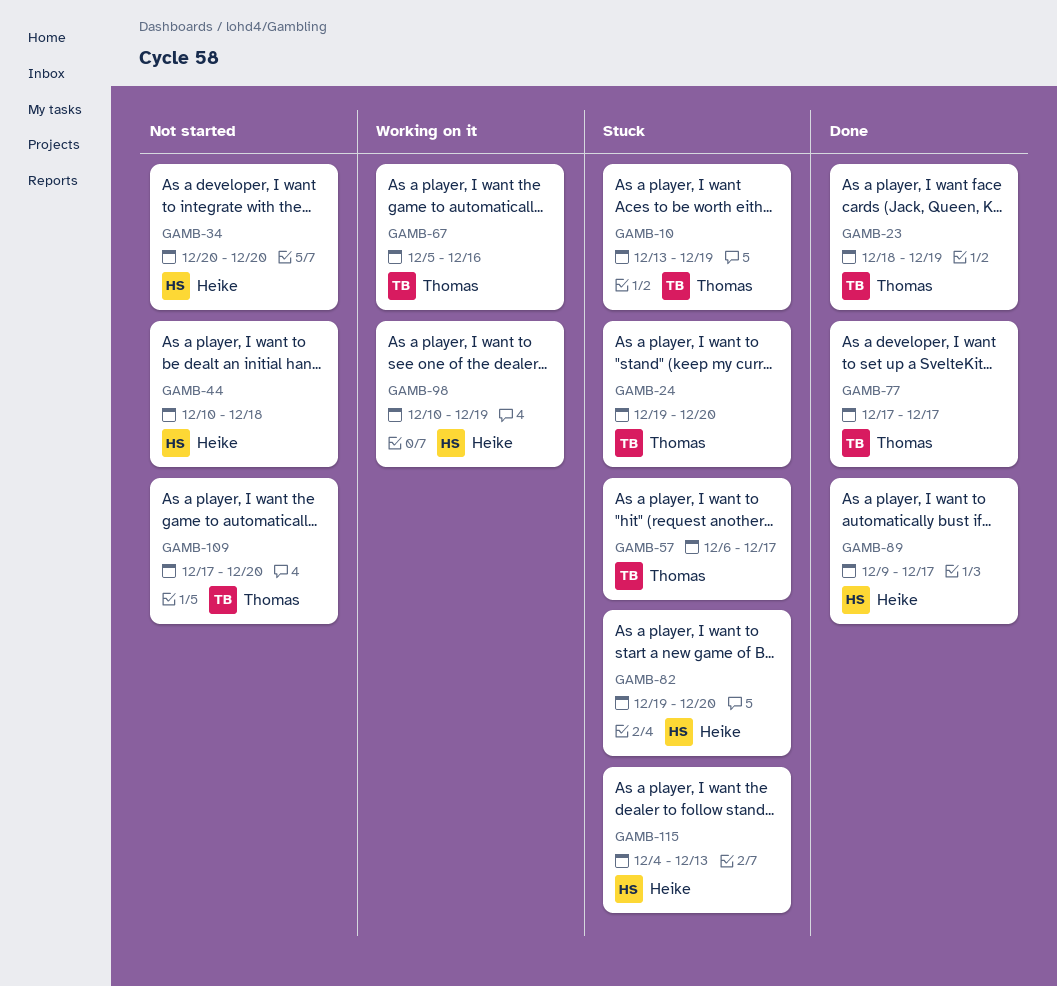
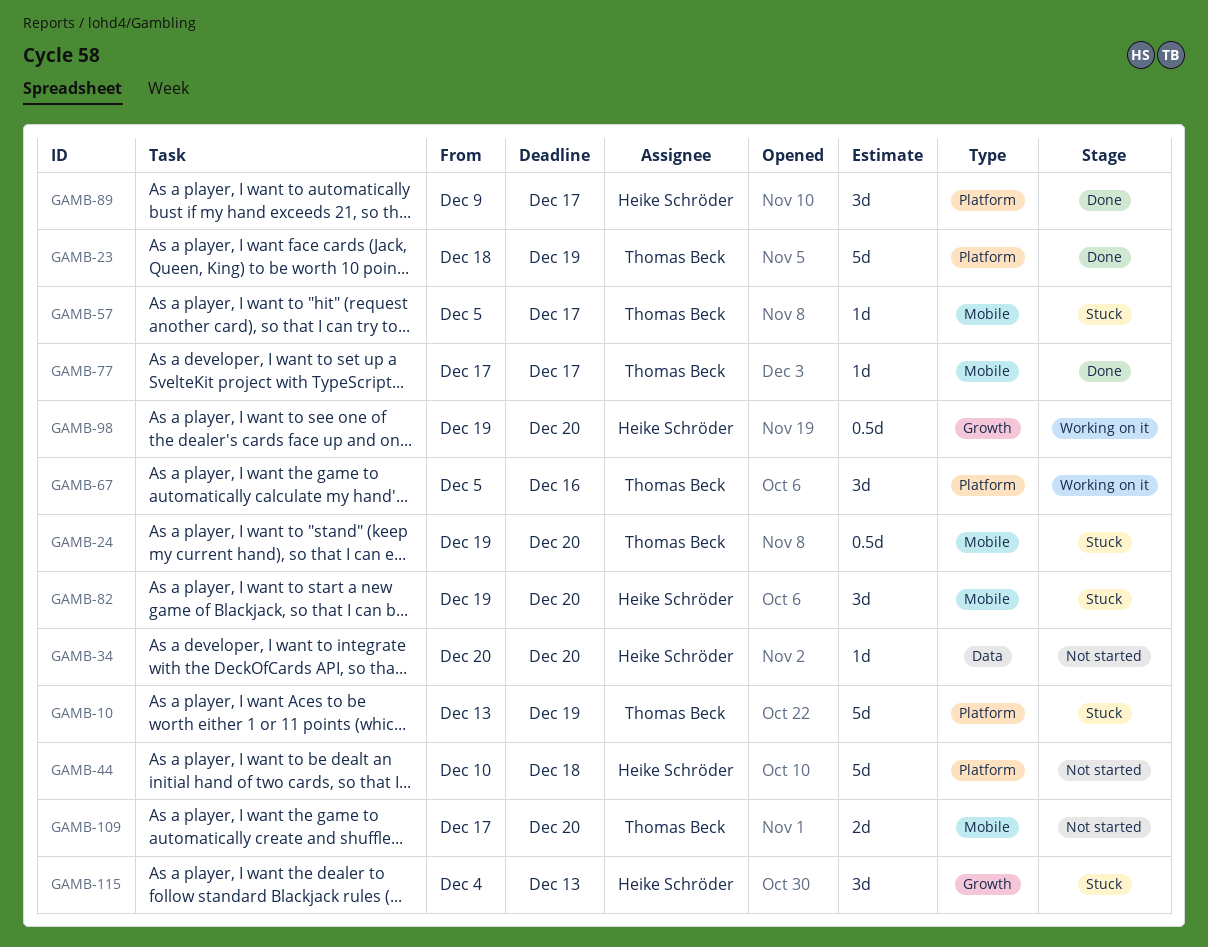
GAMB-57, start: Dec 6 -> Dec 5
GAMB-98, start: Dec 10 -> Dec 19
GAMB-98, due: Dec 19 -> Dec 20

